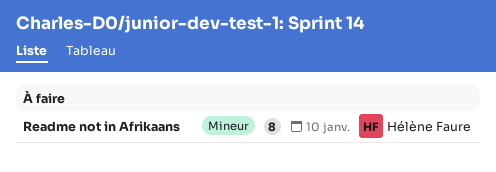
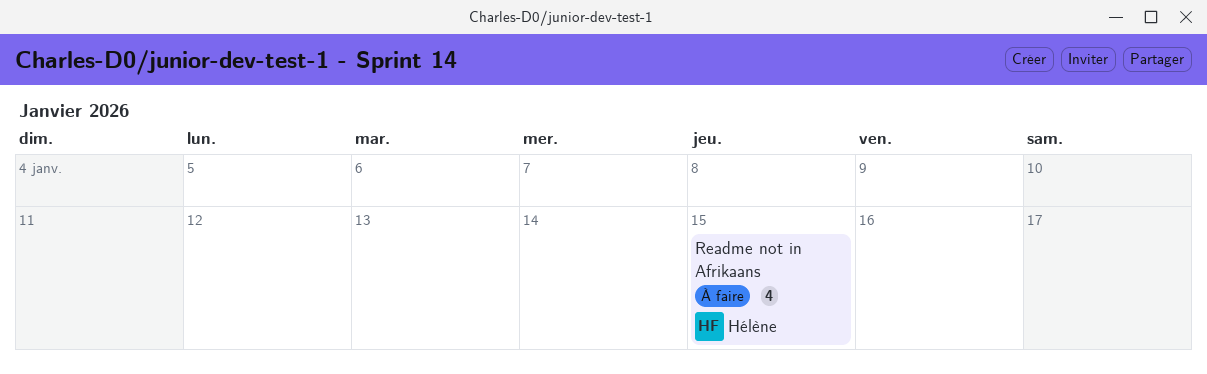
Readme not in Afrikaans, estimate: 8 -> 4
Readme not in Afrikaans, due: Jan 10 -> Jan 15

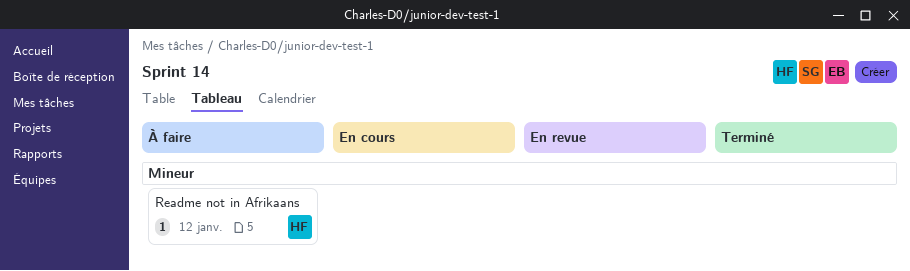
Readme not in Afrikaans, estimate: 4 -> 1
Readme not in Afrikaans, due: Jan 15 -> Jan 12

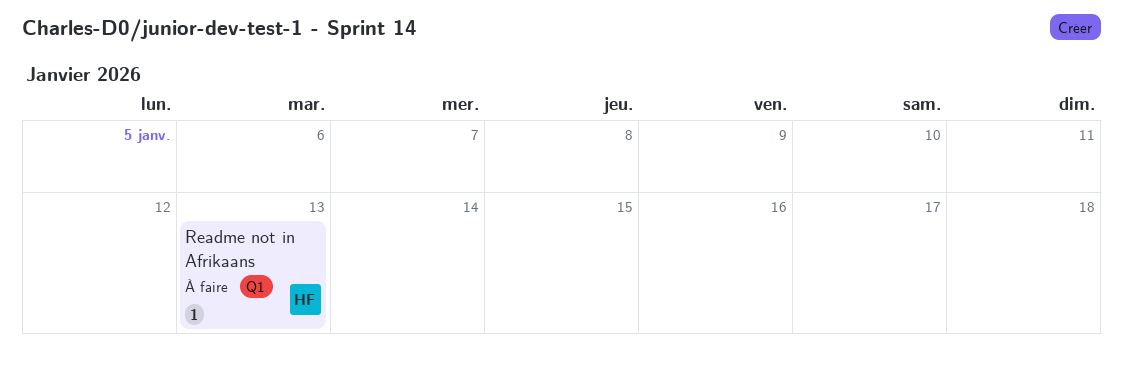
Readme not in Afrikaans, due: Jan 12 -> Jan 13

